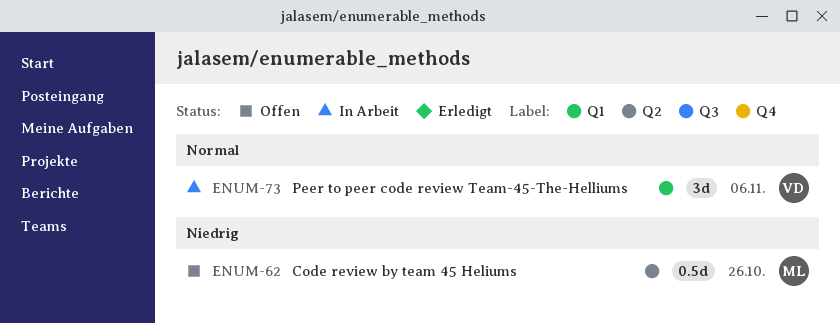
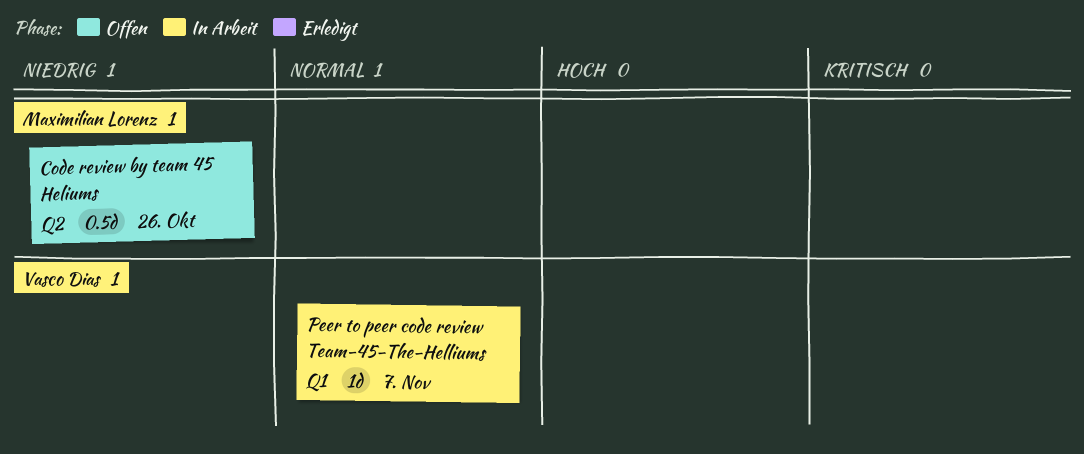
Peer to peer code review Team-45-The-Helliums, estimate: 3d -> 1d
Peer to peer code review Team-45-The-Helliums, due: Nov 6 -> Nov 7

